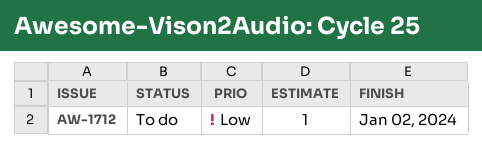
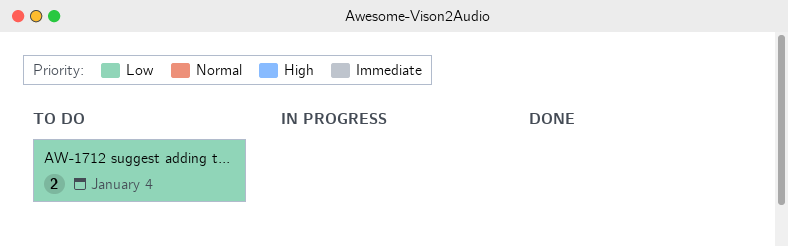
AW-1712, estimate: 1 -> 2
AW-1712, due: Jan 2 -> Jan 4

